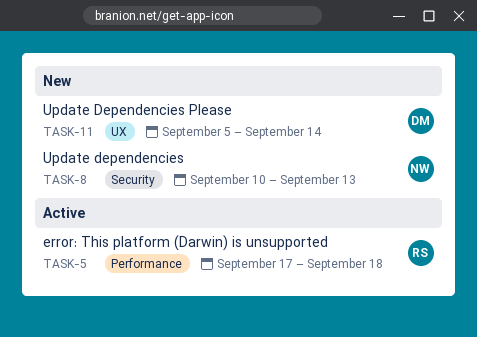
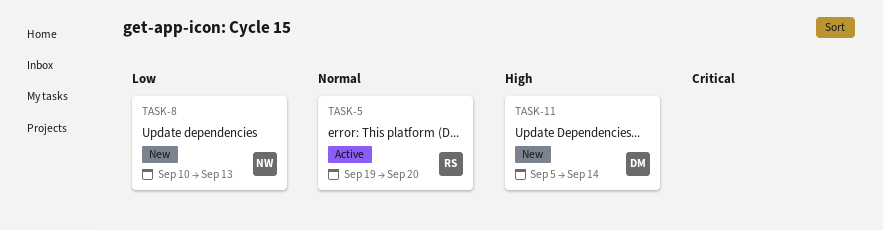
TASK-5, start: Sep 17 -> Sep 19
TASK-5, due: Sep 18 -> Sep 20

